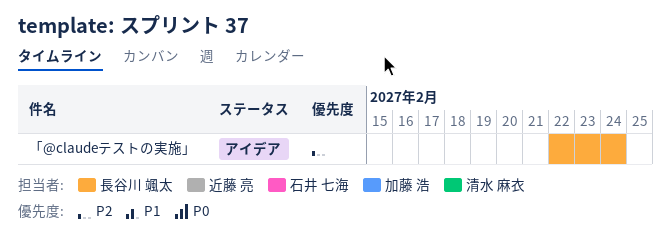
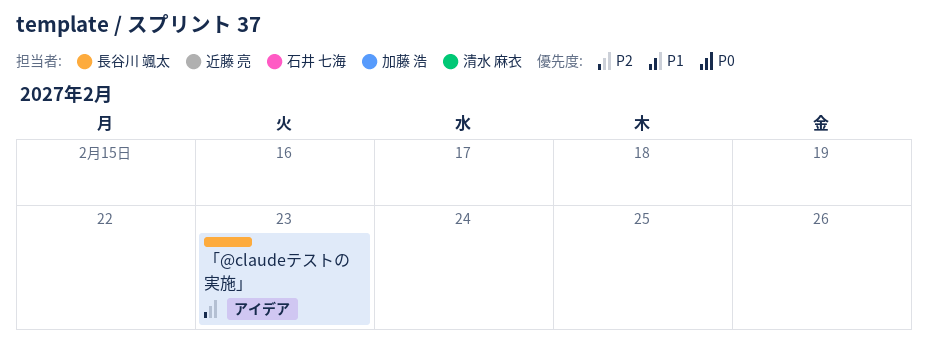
「@claudeテストの実施」, due: Feb 24 -> Feb 23

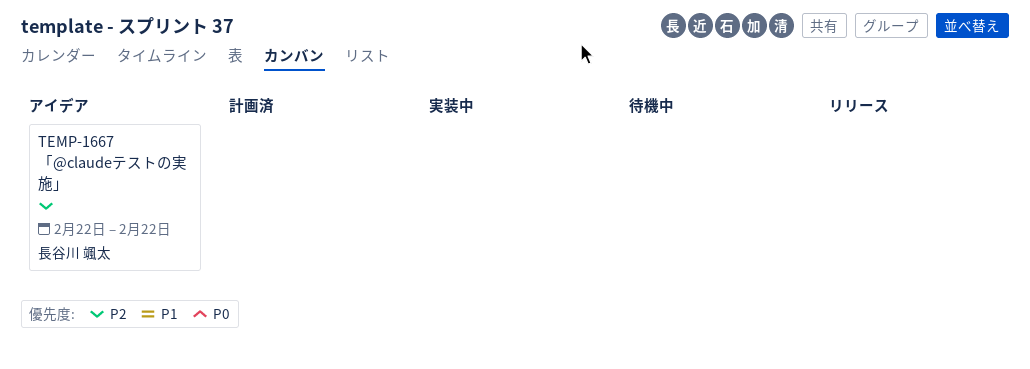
「@claudeテストの実施」, due: Feb 23 -> Feb 22

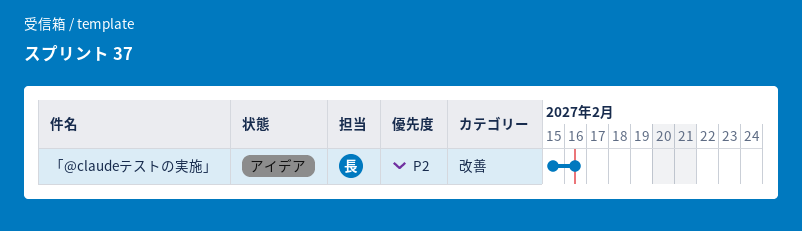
「@claudeテストの実施」, start: Feb 22 -> Feb 15
「@claudeテストの実施」, due: Feb 22 -> Feb 16

